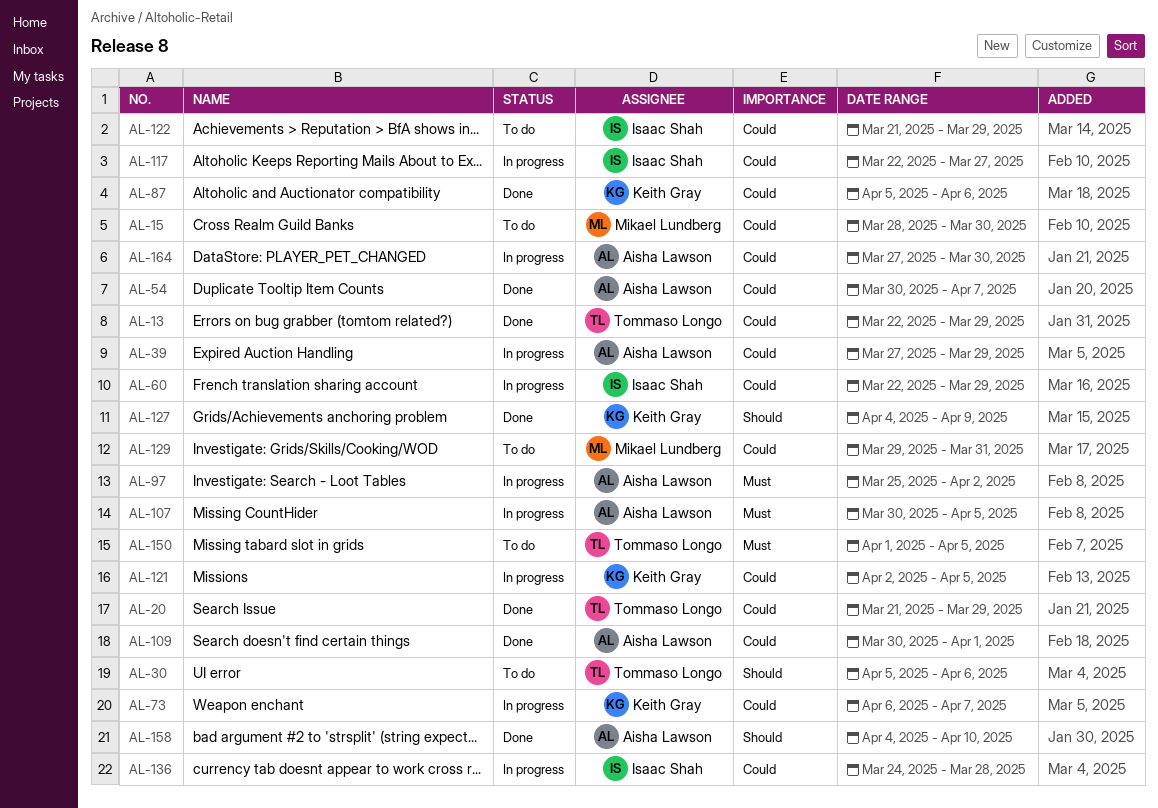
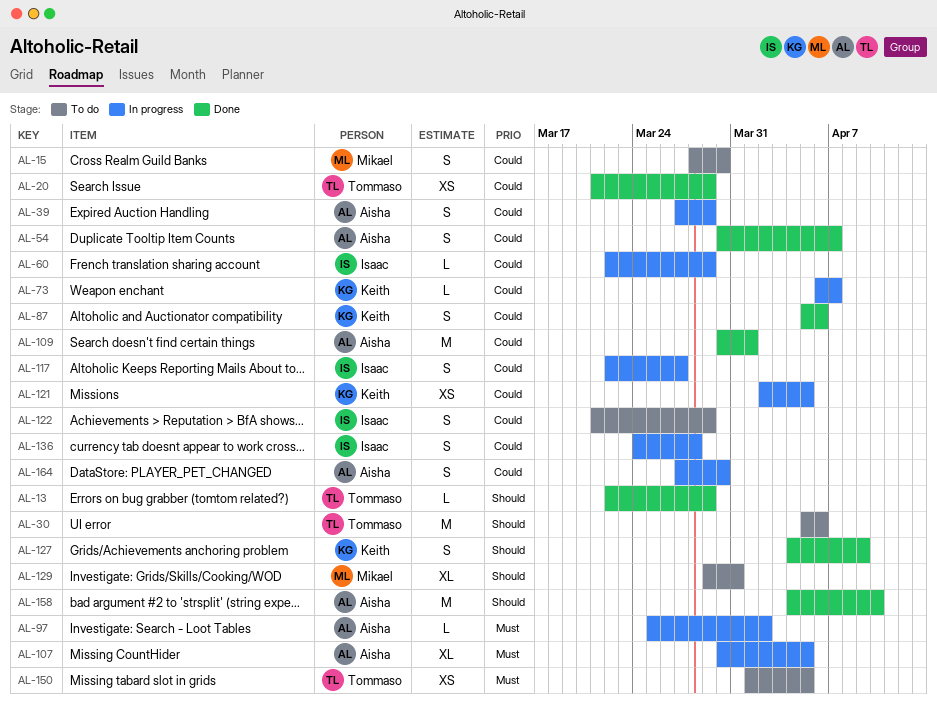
AL-13, priority: Could -> Should
AL-129, priority: Could -> Should

